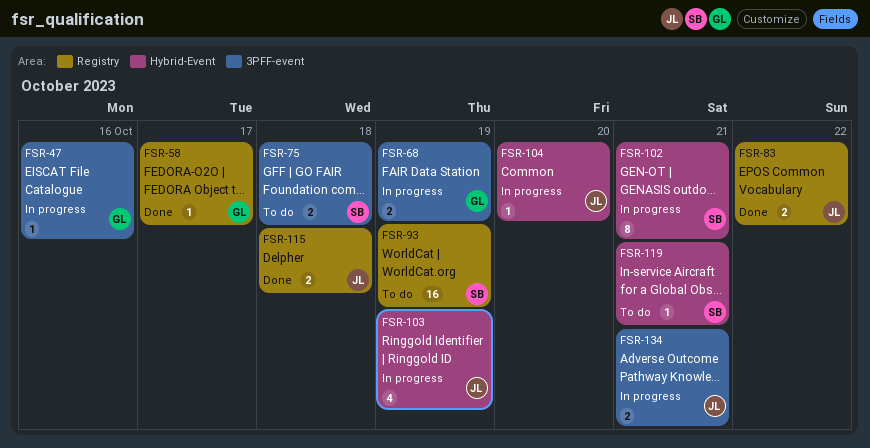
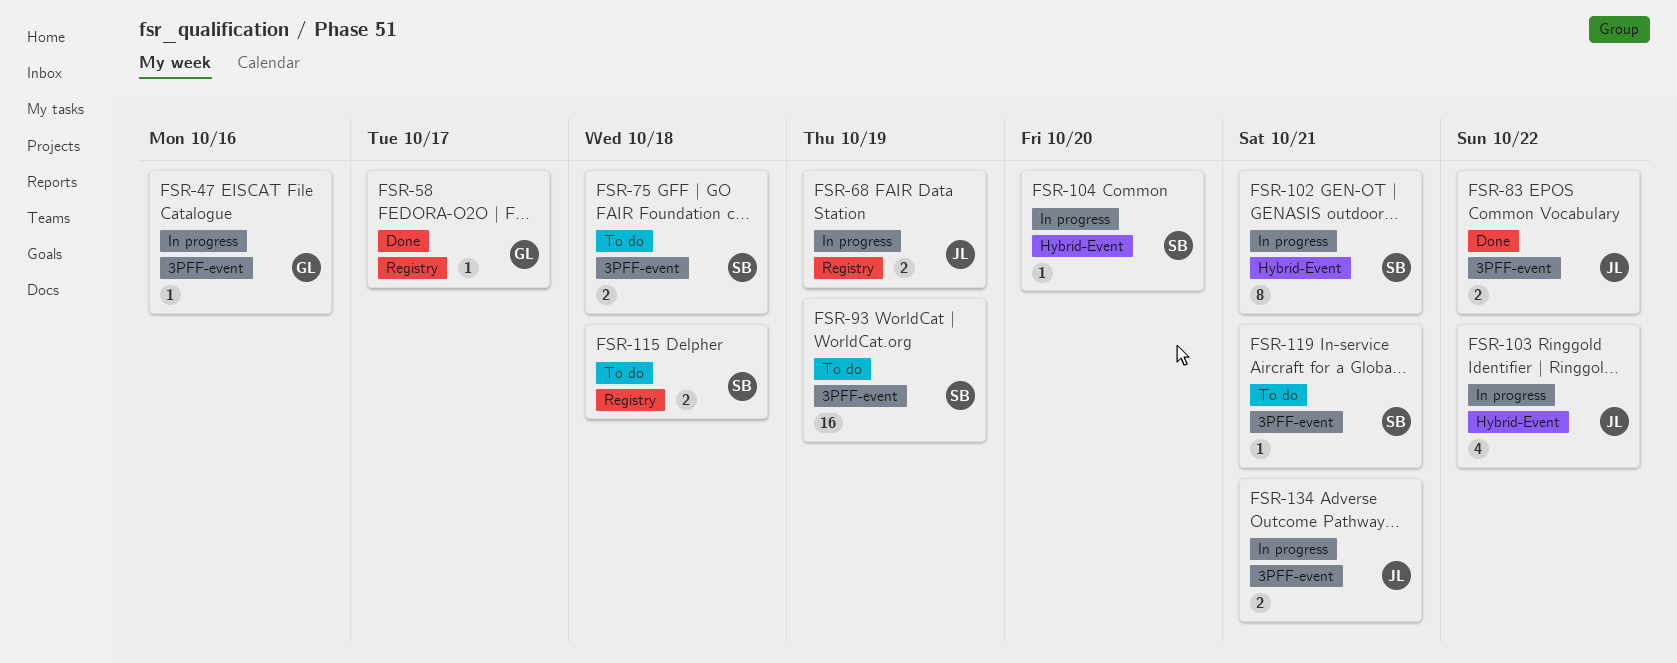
FSR-68, owner: GL -> JL
FSR-68, label: 3PFF-event -> Registry
FSR-83, label: Registry -> 3PFF-event
FSR-93, label: Registry -> 3PFF-event
FSR-103, due: Oct 19 -> Oct 22
FSR-104, owner: JL -> SB
FSR-115, status: Done -> To do
FSR-115, owner: JL -> SB
FSR-119, label: Hybrid-Event -> 3PFF-event

